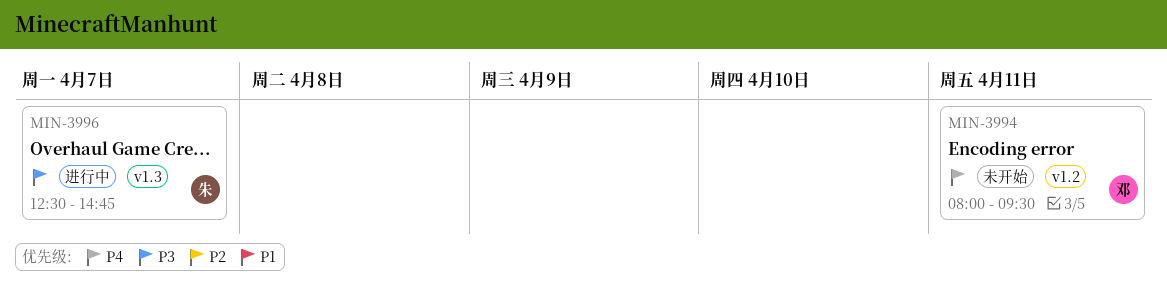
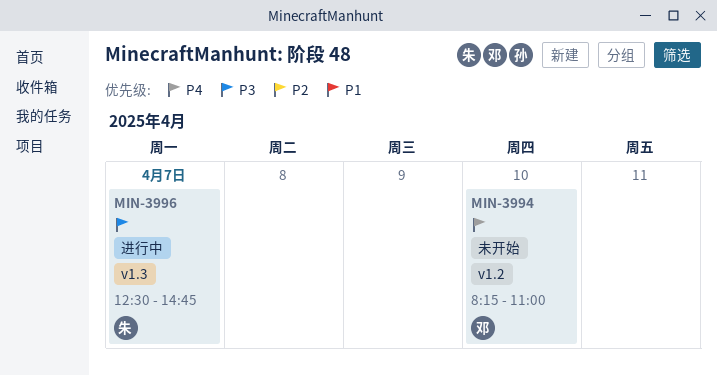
MIN-3994, day: Apr 11 -> Apr 10
MIN-3994, begins: 08:00 -> 08:15
MIN-3994, ends: 09:30 -> 11:00

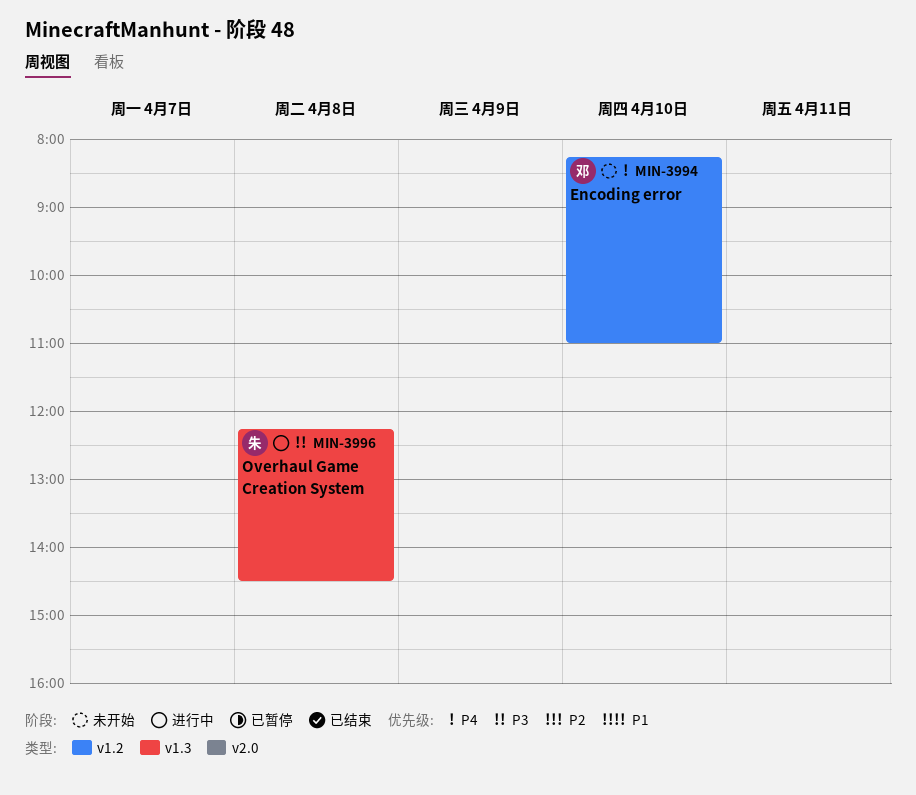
MIN-3996, day: Apr 7 -> Apr 8
MIN-3996, begins: 12:30 -> 12:15
MIN-3996, ends: 14:45 -> 14:30

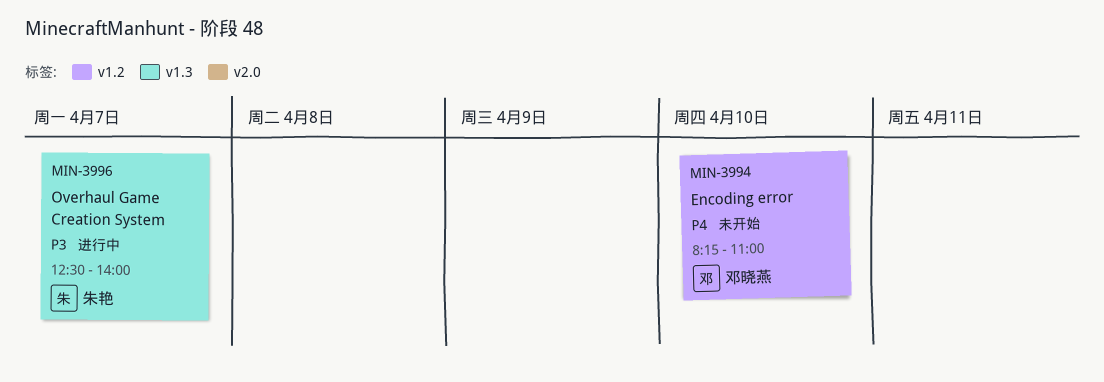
MIN-3996, day: Apr 8 -> Apr 7
MIN-3996, begins: 12:15 -> 12:30
MIN-3996, ends: 14:30 -> 14:00

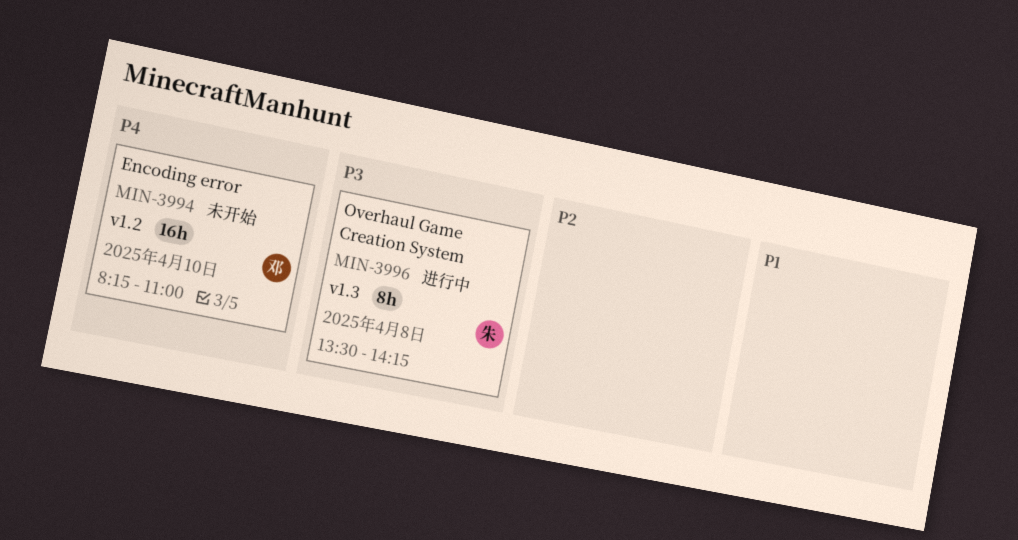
MIN-3996, day: Apr 7 -> Apr 8
MIN-3996, begins: 12:30 -> 13:30
MIN-3996, ends: 14:00 -> 14:15

